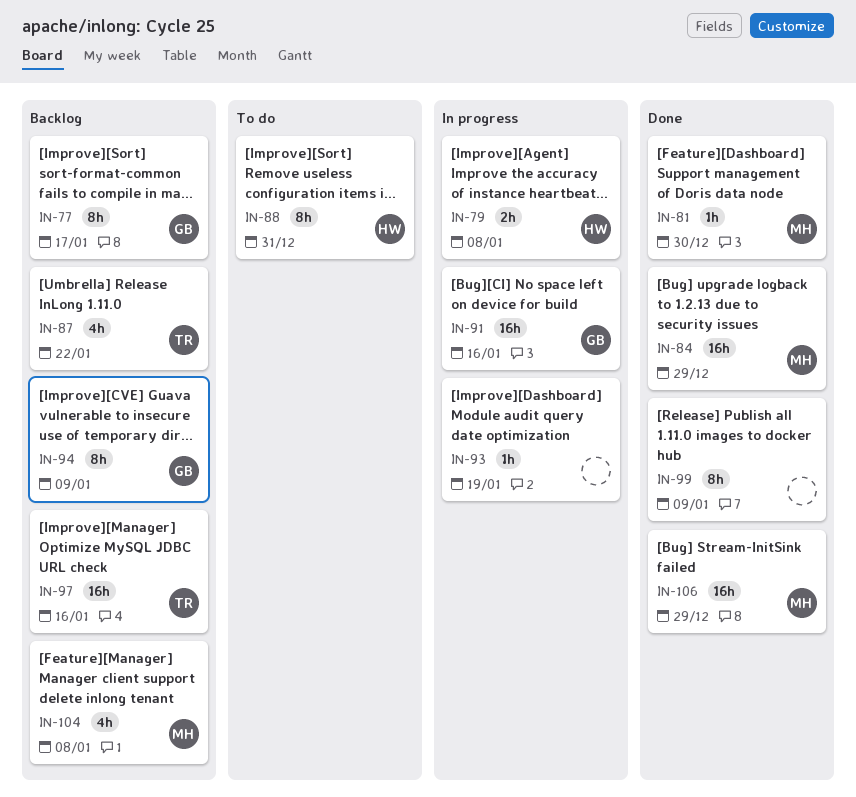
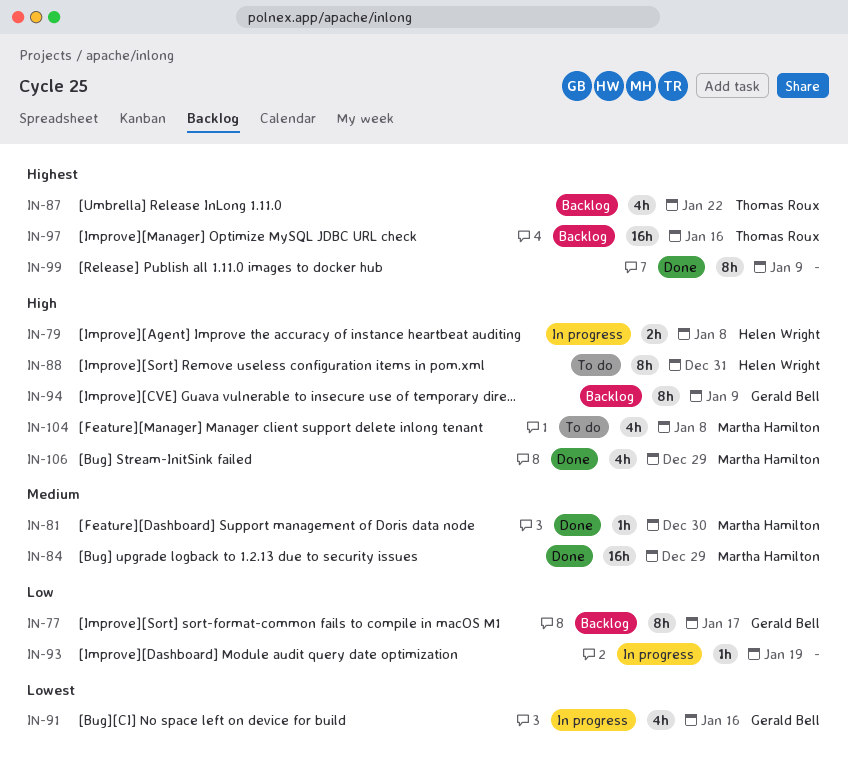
IN-91, estimate: 16h -> 4h
IN-104, status: Backlog -> To do
IN-106, estimate: 16h -> 4h

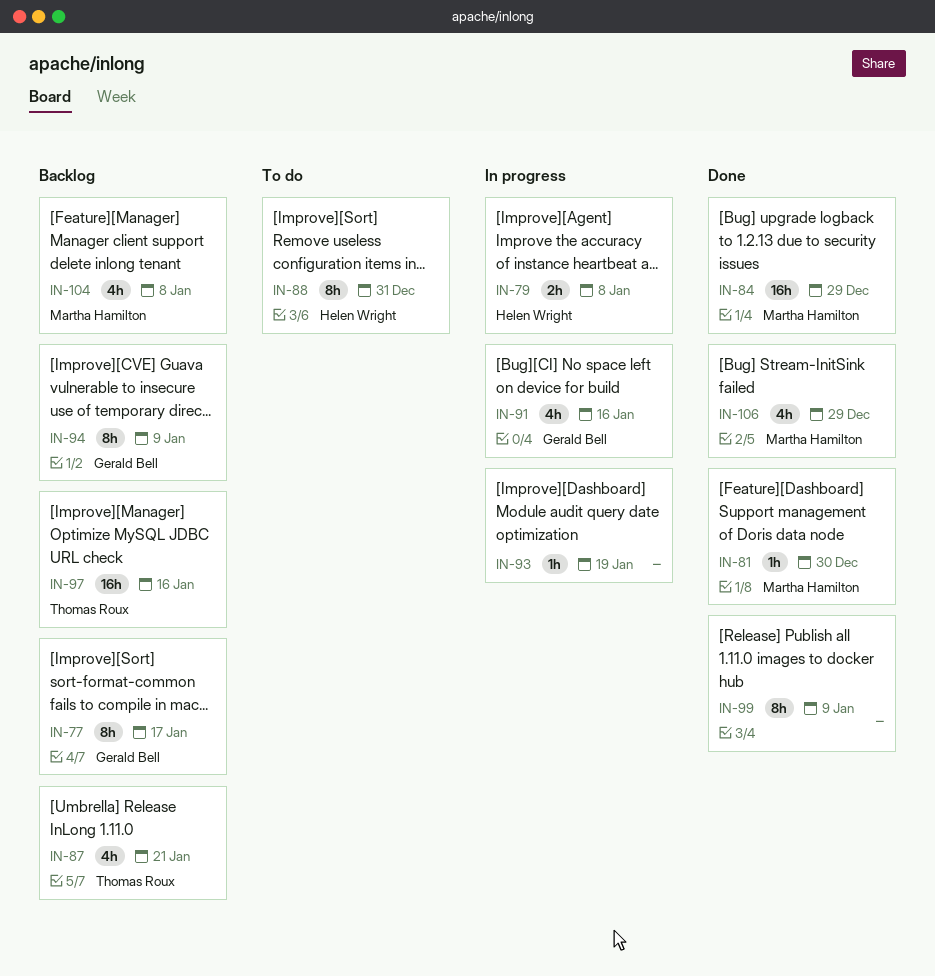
IN-87, due: Jan 22 -> Jan 21
IN-104, status: To do -> Backlog

